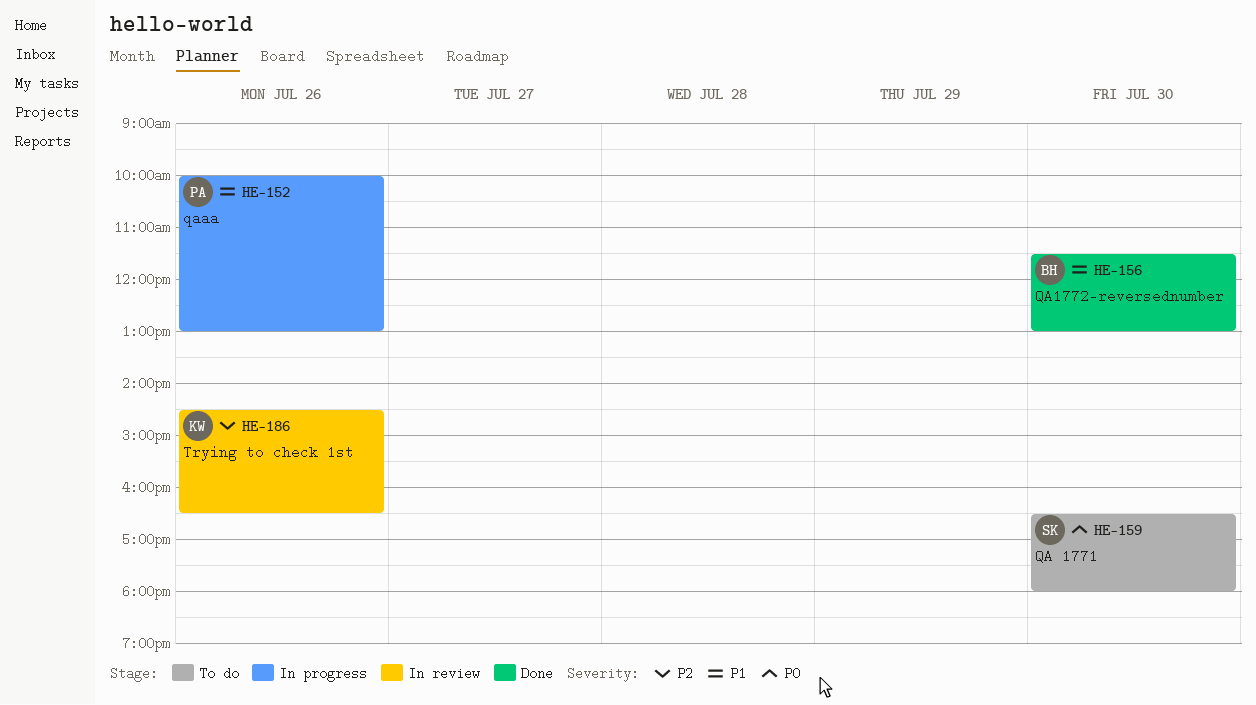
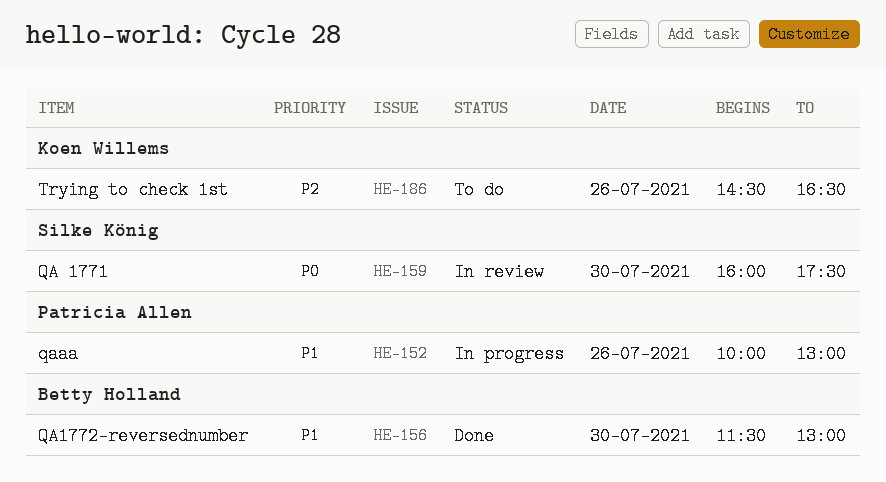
HE-159, status: To do -> In review
HE-159, begins: 16:30 -> 16:00
HE-159, ends: 18:00 -> 17:30
HE-186, status: In review -> To do

